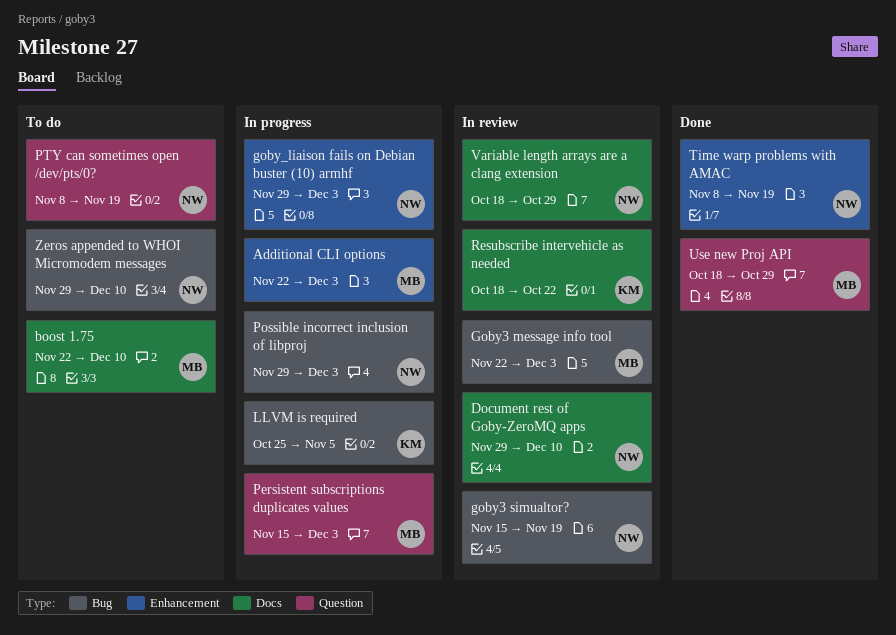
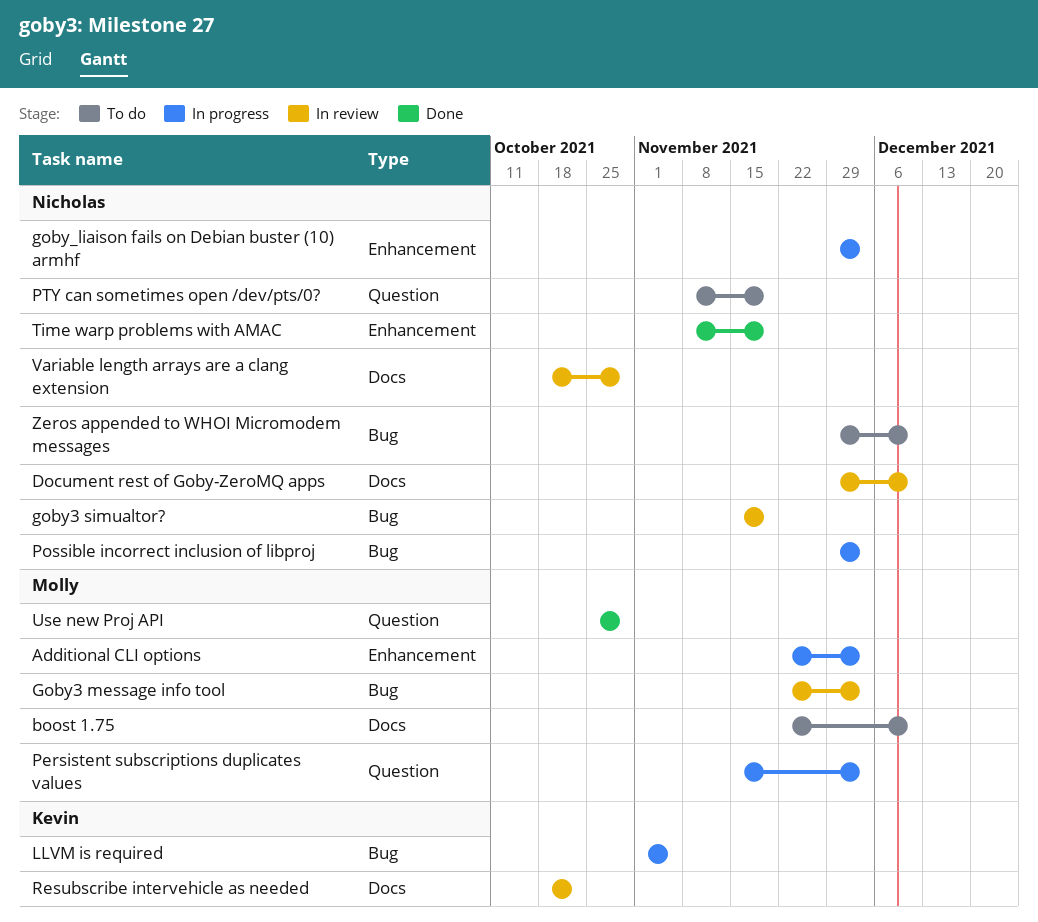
LLVM is required, start: Oct 25 -> Nov 1
Use new Proj API, start: Oct 18 -> Oct 25

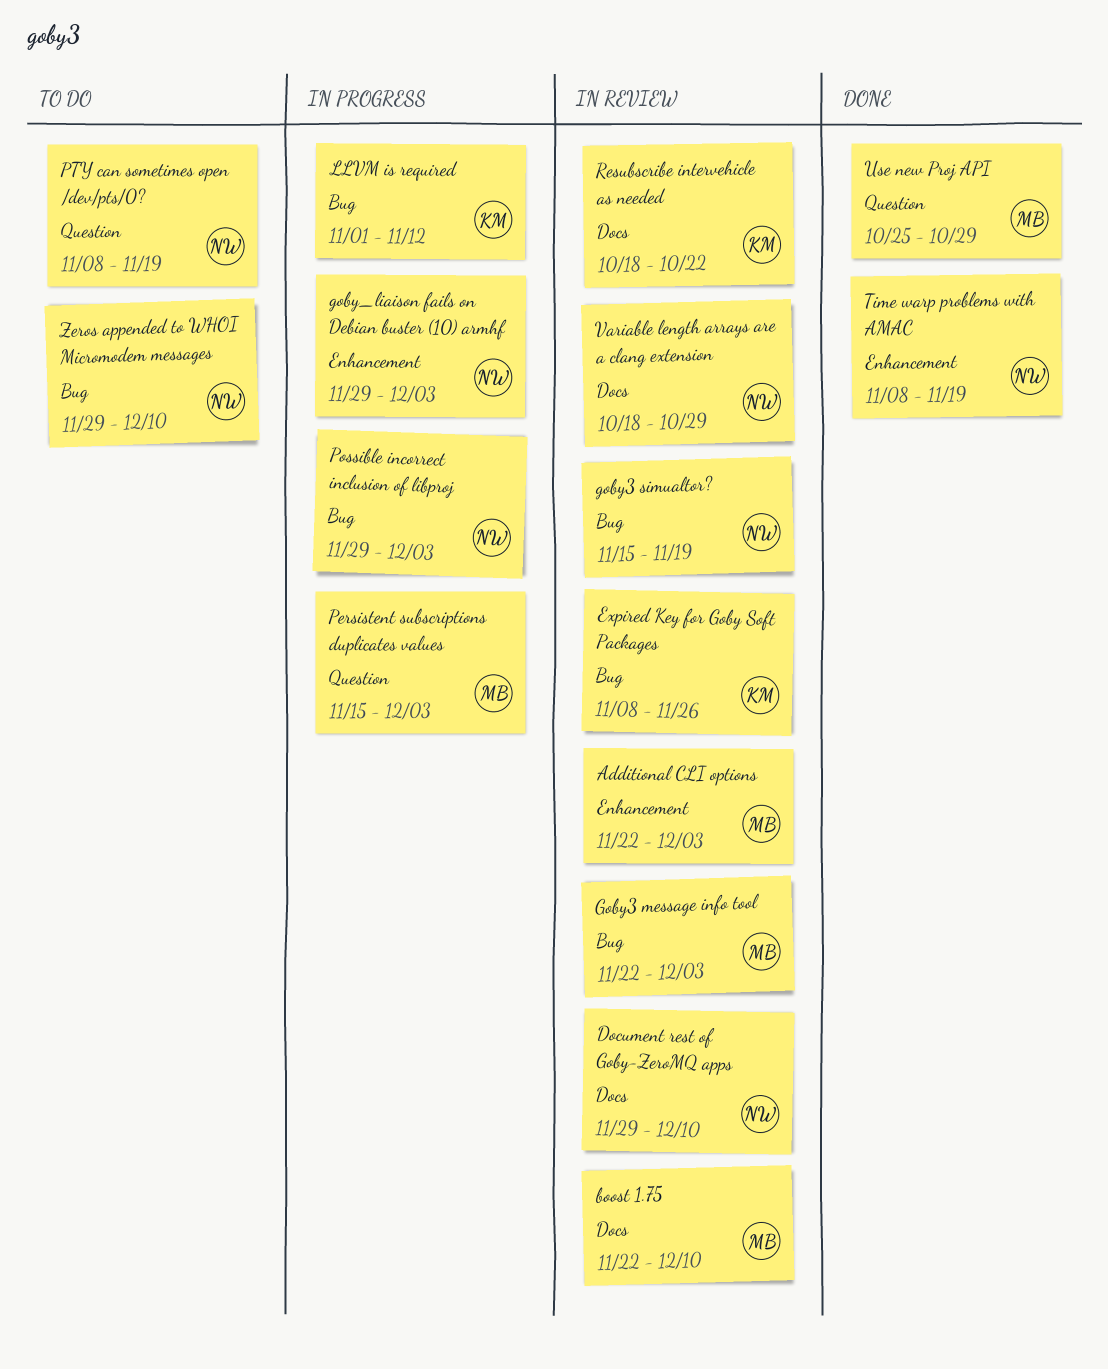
Additional CLI options, status: In progress -> In review
boost 1.75, status: To do -> In review
Expired Key for Goby Soft Packages: none -> present
LLVM is required, due: Nov 5 -> Nov 12

